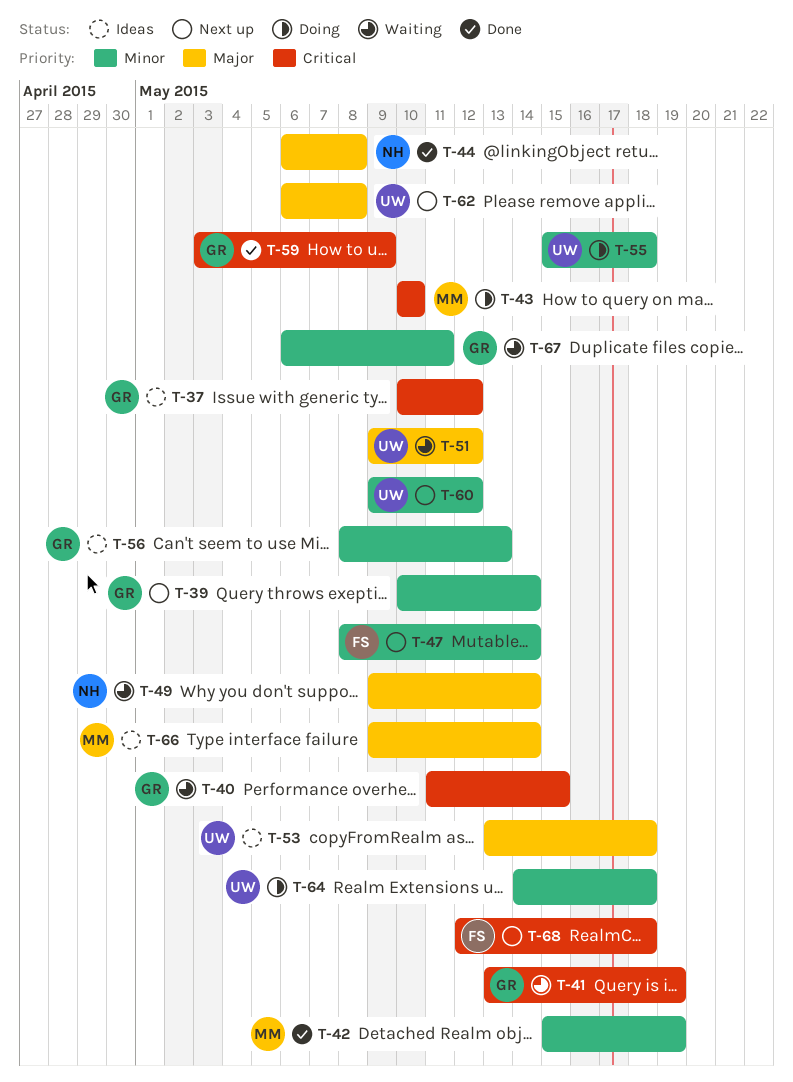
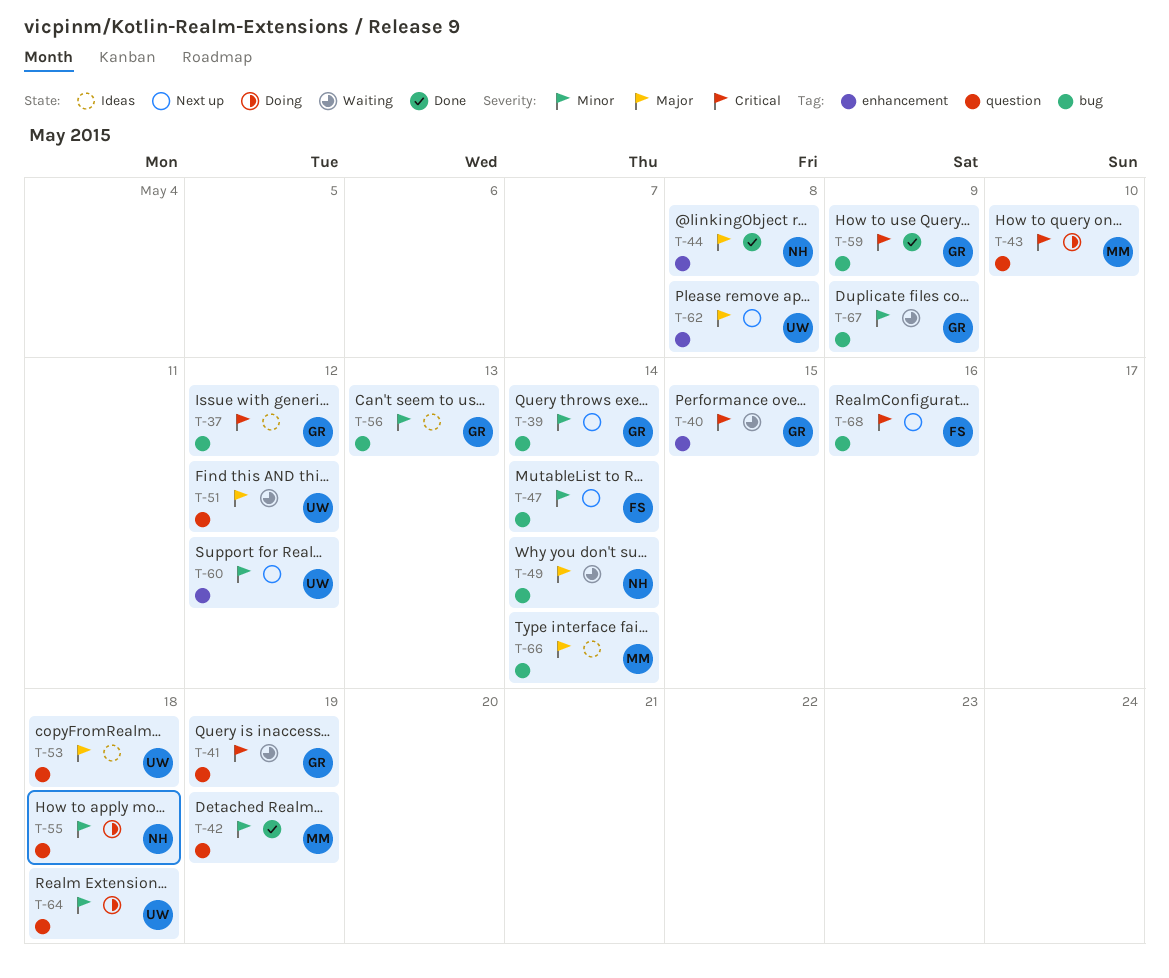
T-55, owner: UW -> NH
T-67, due: May 11 -> May 9
T-68, due: May 18 -> May 16

